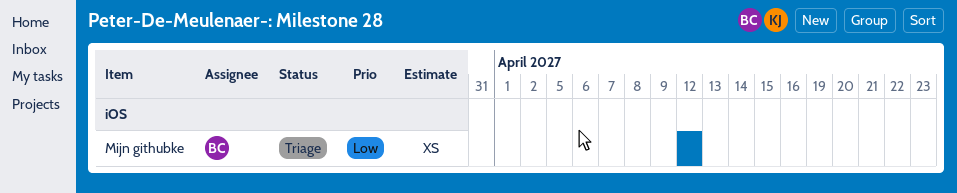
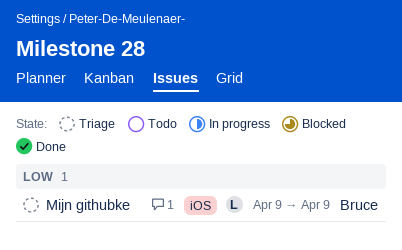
Mijn githubke, estimate: XS -> L
Mijn githubke, start: Apr 12 -> Apr 9
Mijn githubke, due: Apr 12 -> Apr 9

